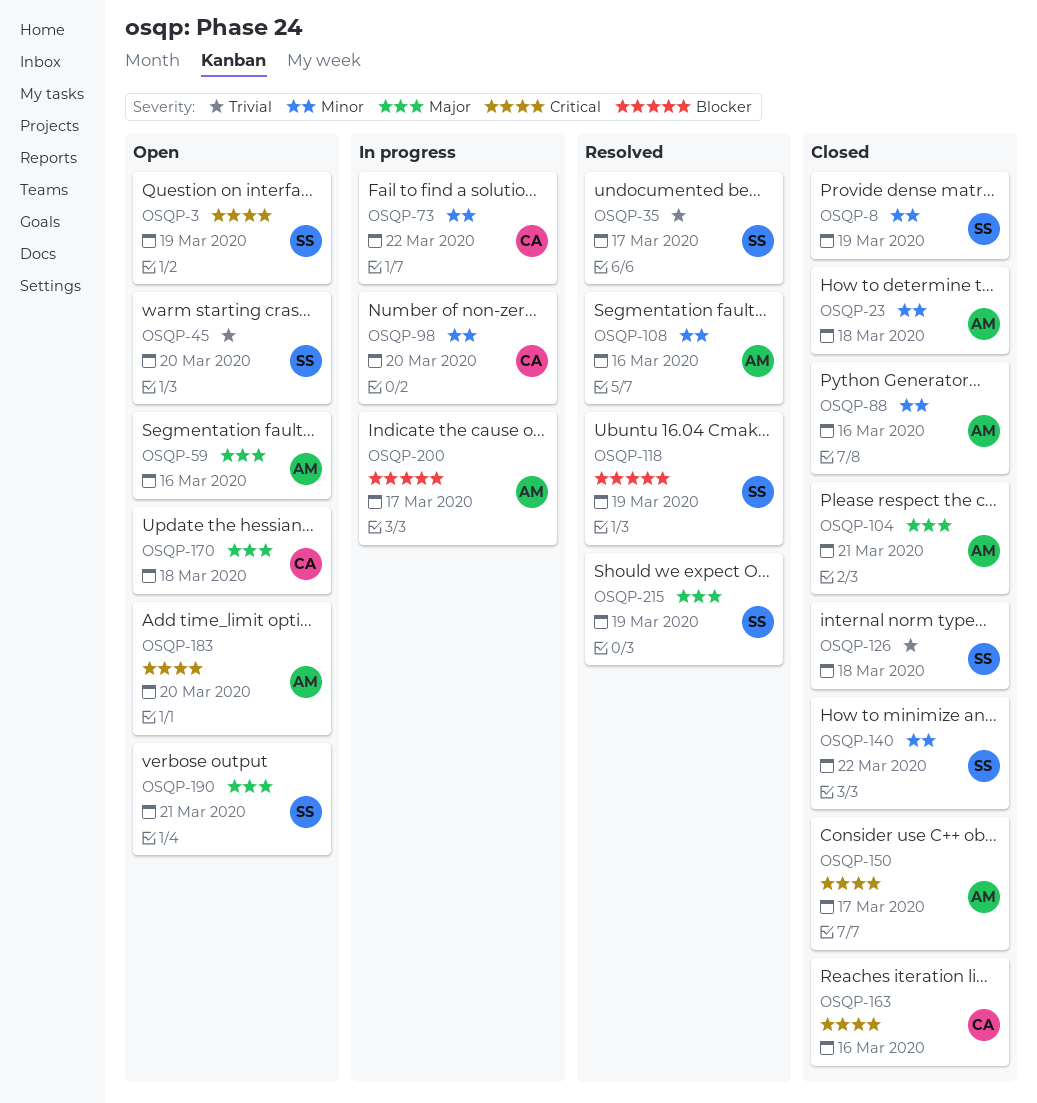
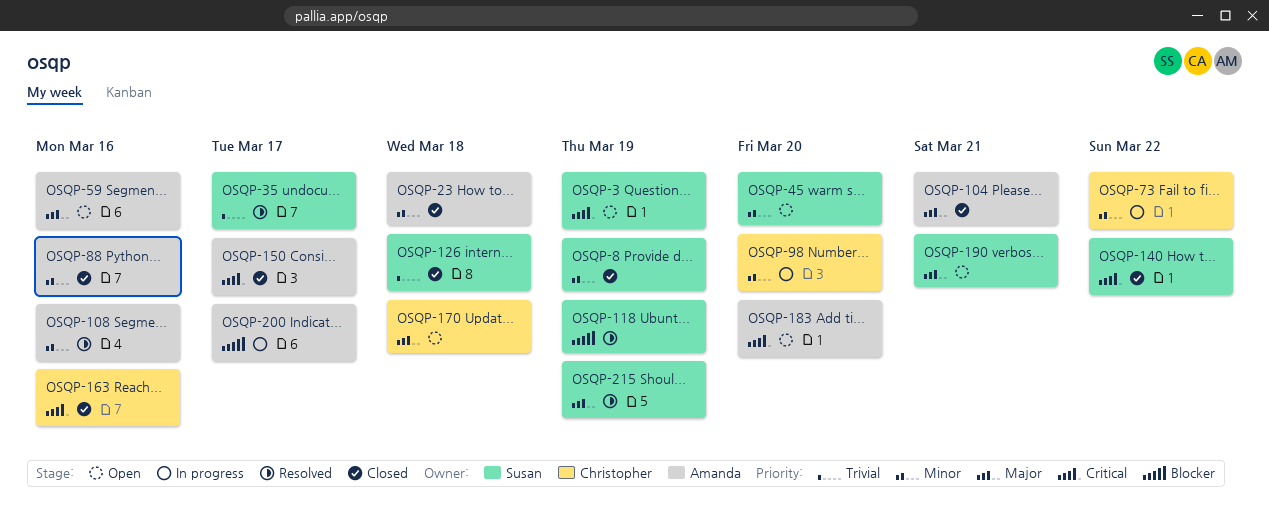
OSQP-45, priority: Trivial -> Minor
OSQP-140, priority: Minor -> Critical

